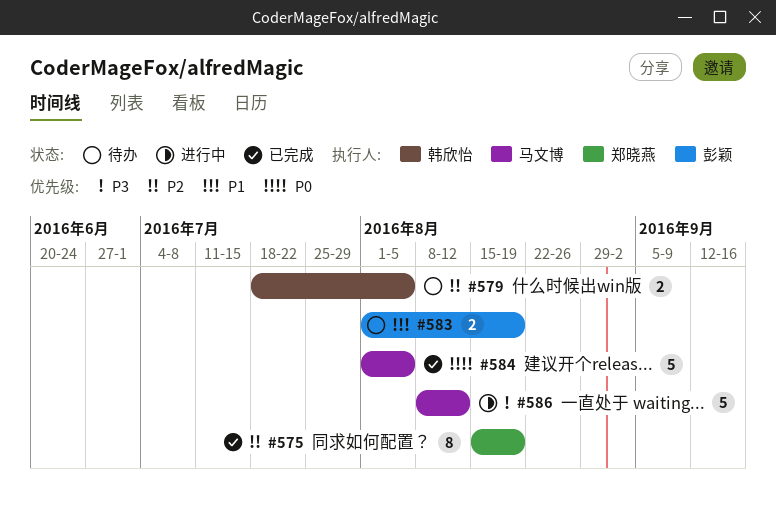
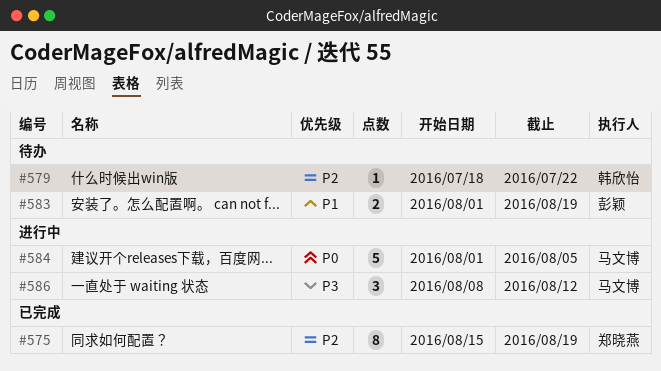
#579, estimate: 2 -> 1
#579, due: Aug 5 -> Jul 22
#584, status: 已完成 -> 进行中
#586, estimate: 5 -> 3

